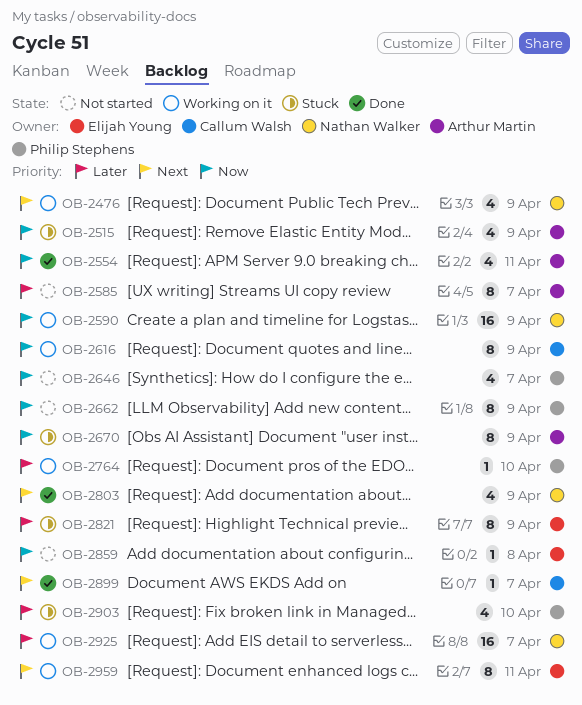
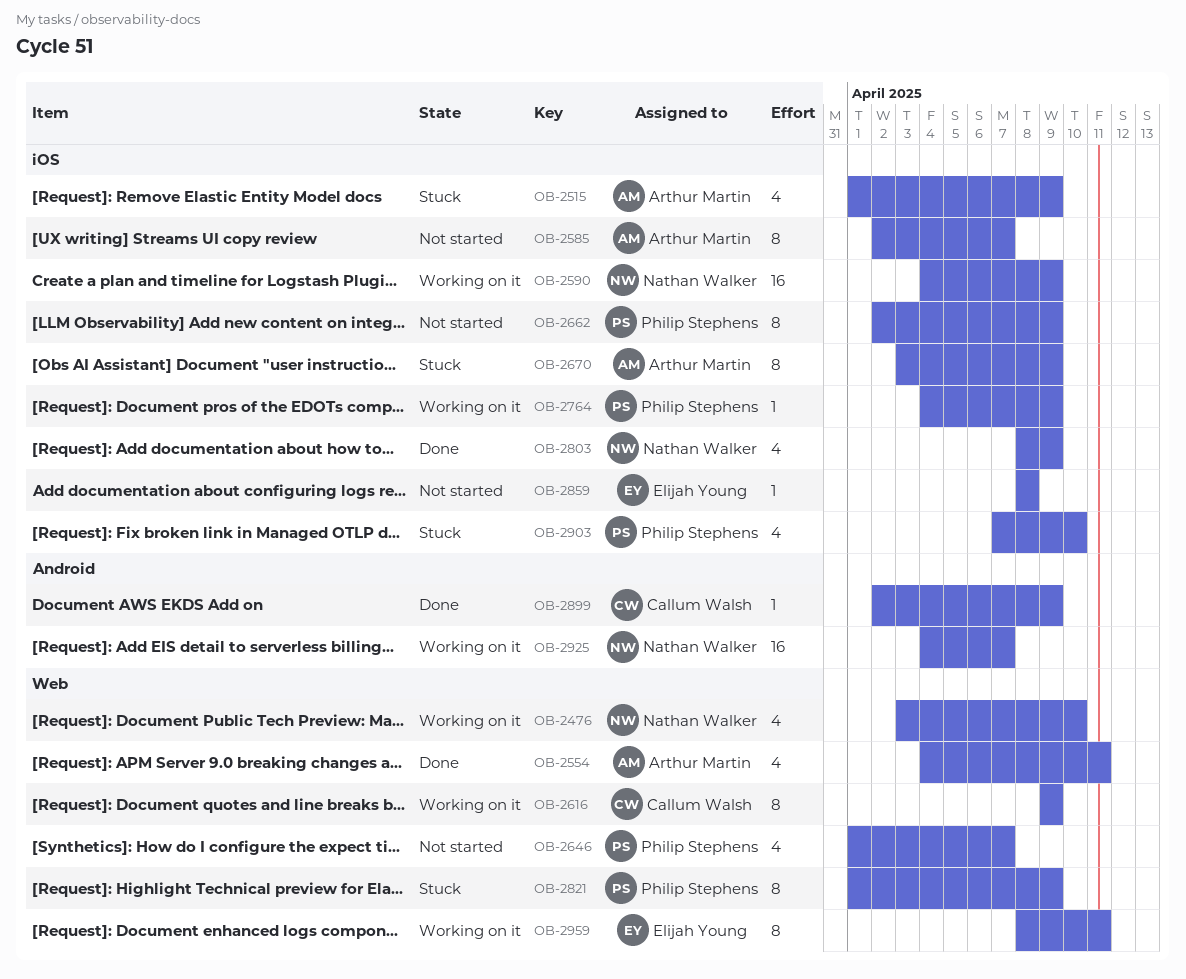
OB-2476, due: Apr 9 -> Apr 10
OB-2764, due: Apr 10 -> Apr 9
OB-2821, owner: Elijah Young -> Philip Stephens
OB-2899, due: Apr 7 -> Apr 9

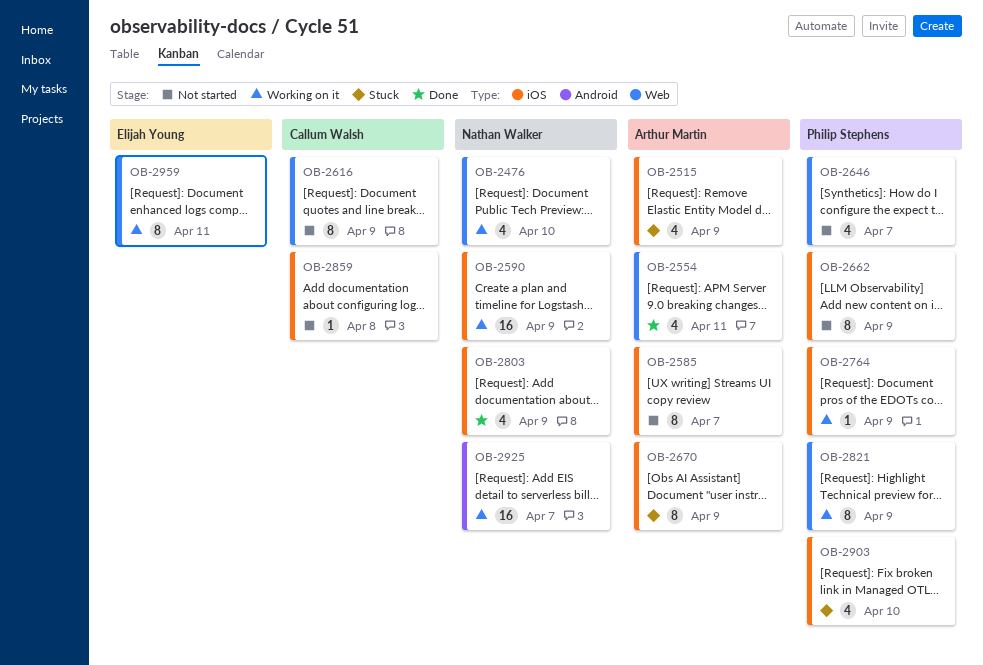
OB-2616, status: Working on it -> Not started
OB-2821, status: Stuck -> Working on it
OB-2859, owner: Elijah Young -> Callum Walsh
OB-2899: present -> none

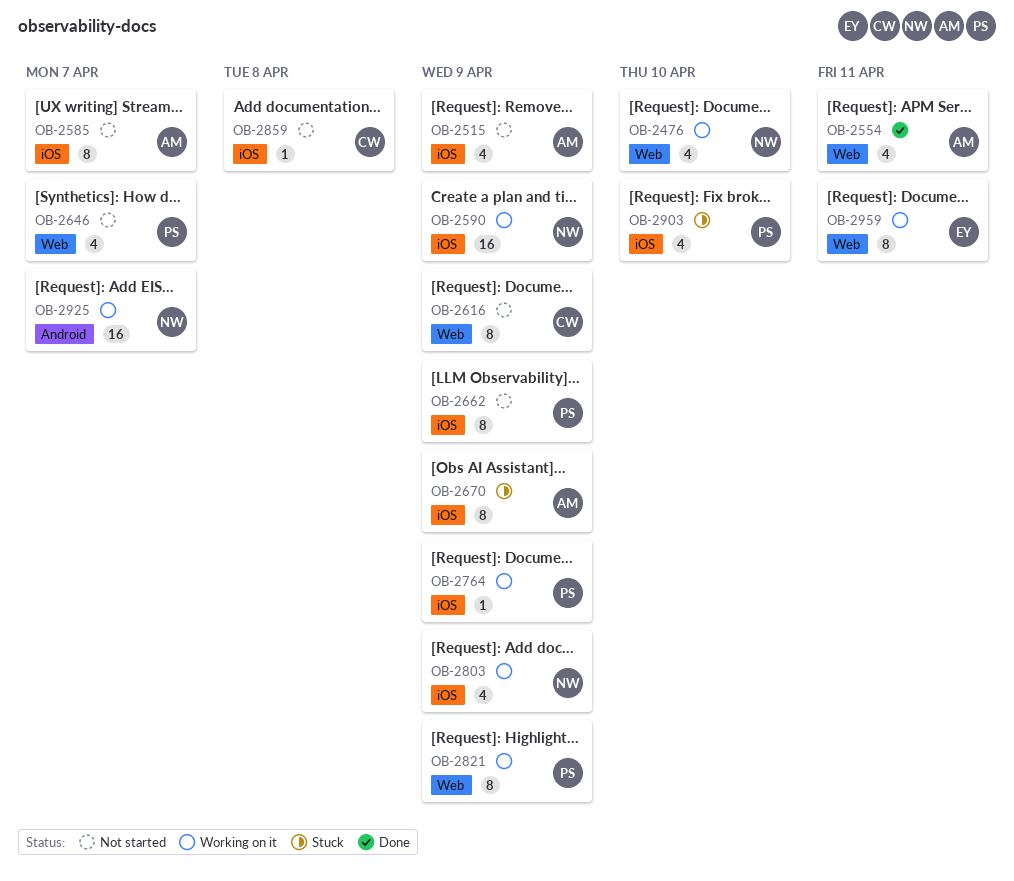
OB-2515, status: Stuck -> Not started
OB-2803, status: Done -> Working on it

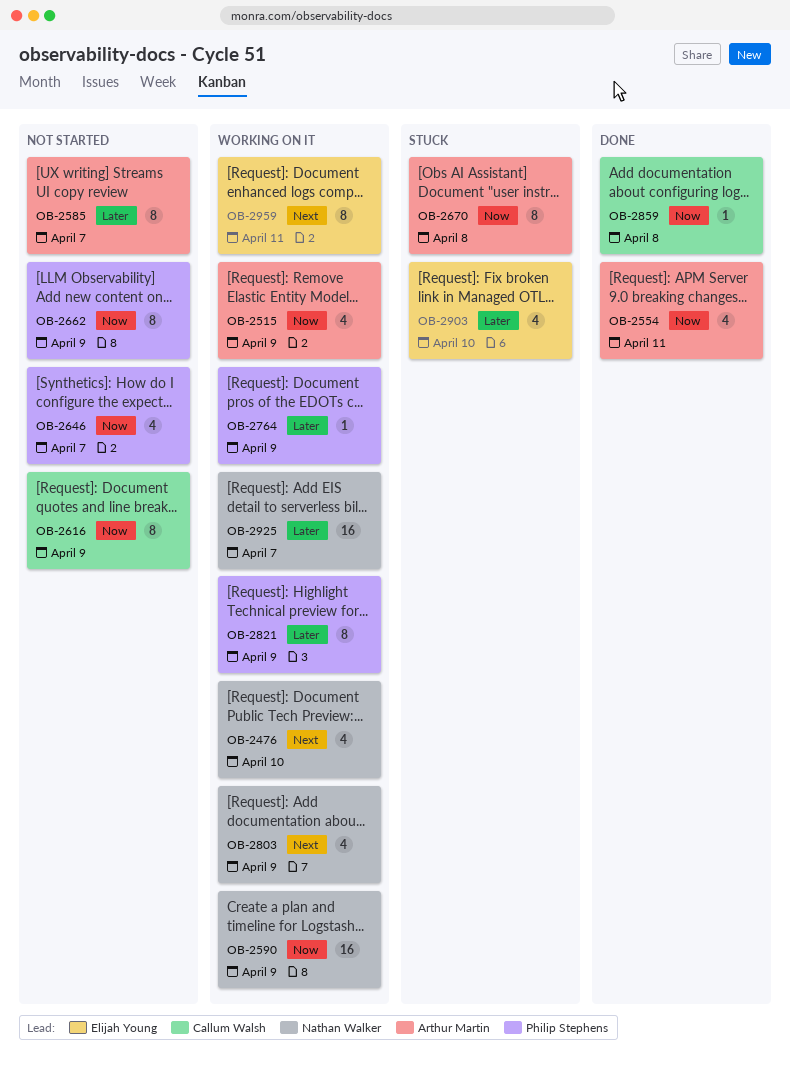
OB-2515, status: Not started -> Working on it
OB-2670, due: Apr 9 -> Apr 8
OB-2859, status: Not started -> Done
OB-2903, owner: Philip Stephens -> Elijah Young

